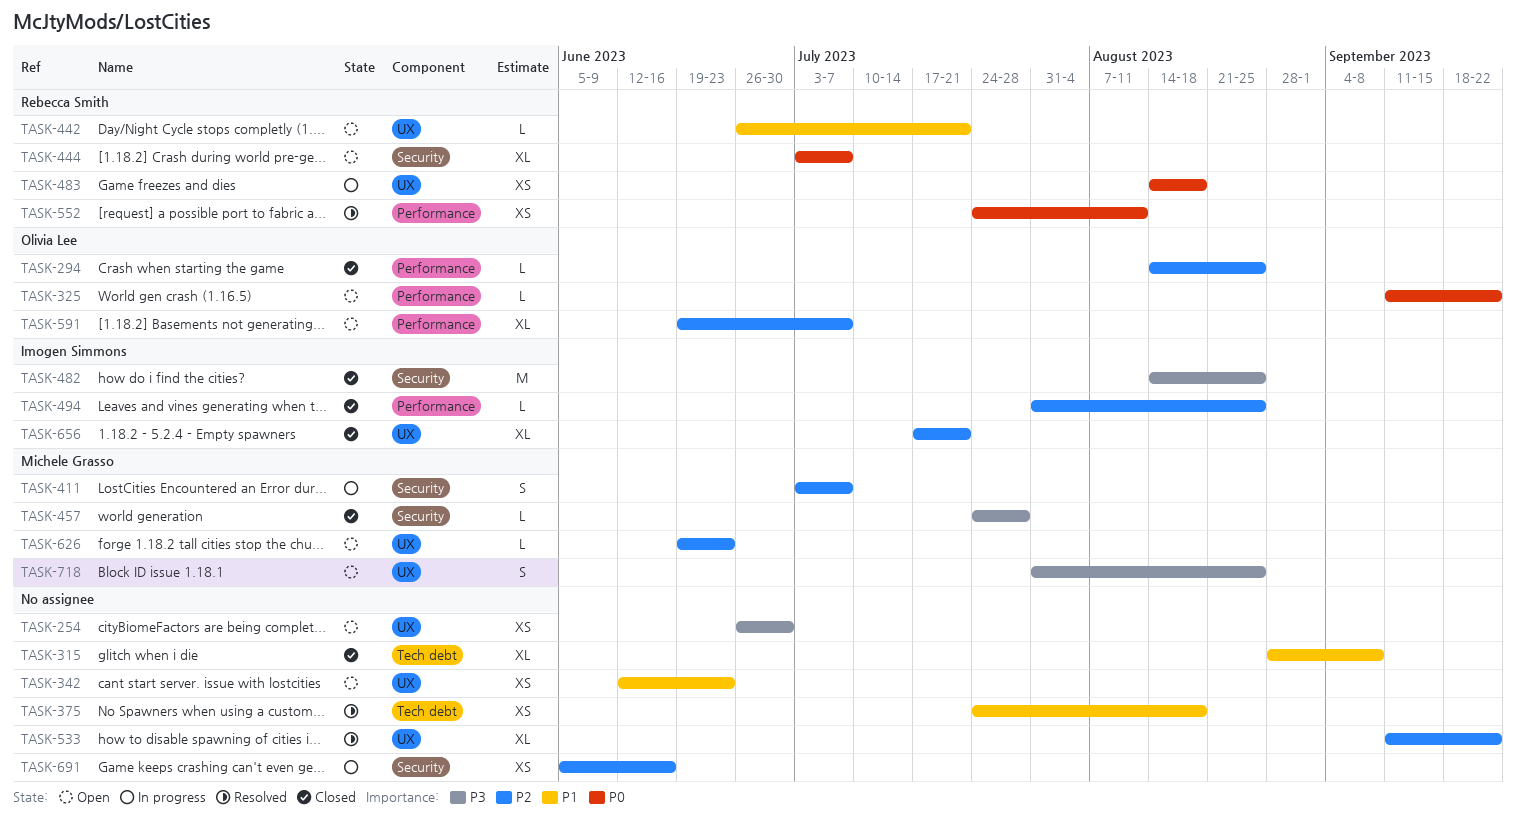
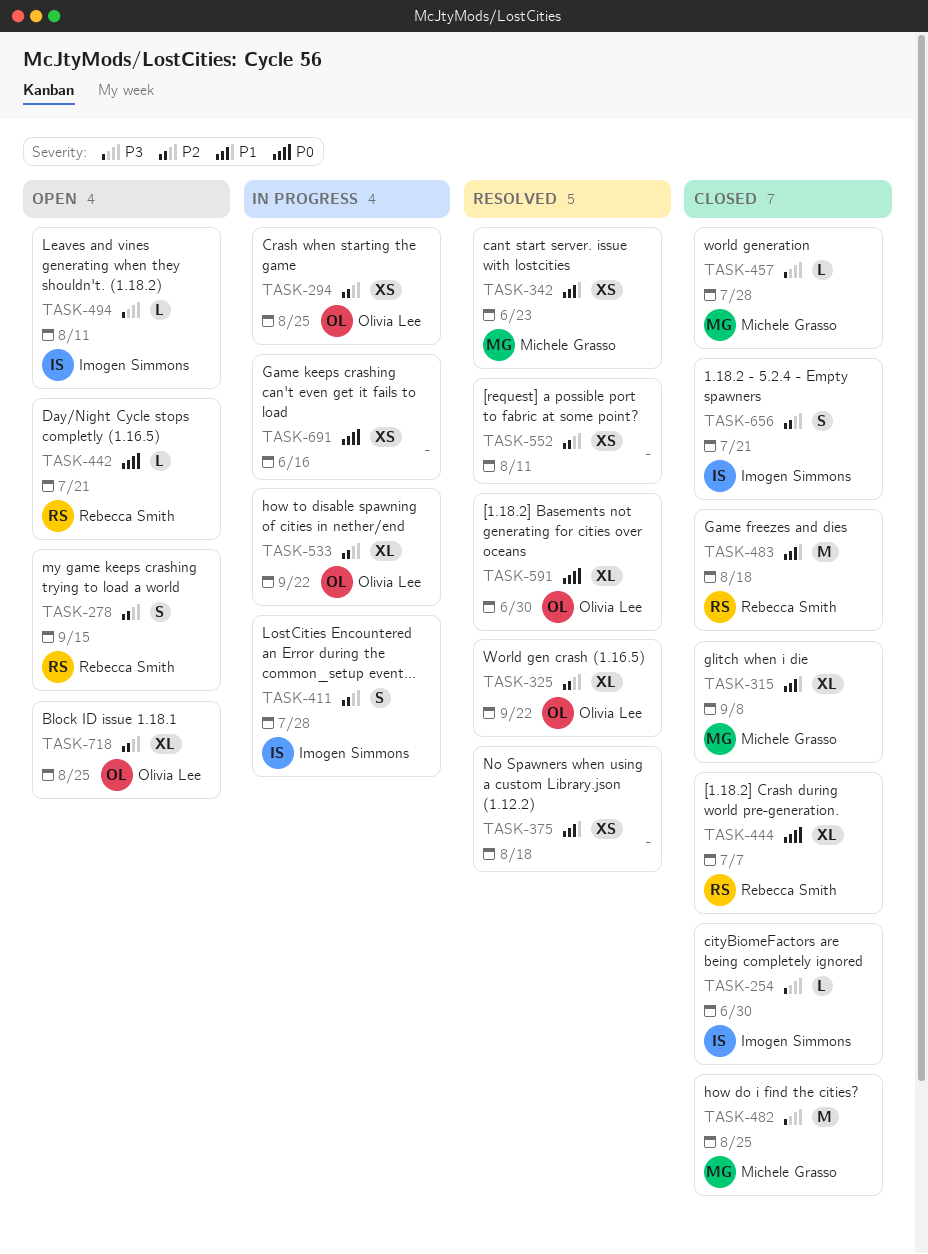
TASK-254, status: Open -> Closed
TASK-254, owner: none -> Imogen Simmons
TASK-254, estimate: XS -> L
TASK-278: none -> present
TASK-294, status: Closed -> In progress
TASK-294, estimate: L -> XS
TASK-315, owner: none -> Michele Grasso
TASK-325, status: Open -> Resolved
TASK-325, priority: P0 -> P2
TASK-325, estimate: L -> XL
TASK-342, status: Open -> Resolved
TASK-342, owner: none -> Michele Grasso
TASK-411, owner: Michele Grasso -> Imogen Simmons
TASK-411, due: Jul 7 -> Jul 28
TASK-442, priority: P1 -> P0
TASK-444, status: Open -> Closed
TASK-482, owner: Imogen Simmons -> Michele Grasso
TASK-483, status: In progress -> Closed
TASK-483, priority: P0 -> P1
TASK-483, estimate: XS -> M
TASK-494, status: Closed -> Open
TASK-494, priority: P2 -> P3
TASK-494, due: Aug 25 -> Aug 11
TASK-533, status: Resolved -> In progress
TASK-533, owner: none -> Olivia Lee
TASK-552, owner: Rebecca Smith -> none
TASK-552, priority: P0 -> P2
TASK-591, status: Open -> Resolved
TASK-591, priority: P2 -> P0
TASK-591, due: Jul 7 -> Jun 30
TASK-626: present -> none
TASK-656, estimate: XL -> S
TASK-691, priority: P2 -> P0
TASK-718, owner: Michele Grasso -> Olivia Lee
TASK-718, priority: P3 -> P2
TASK-718, estimate: S -> XL

